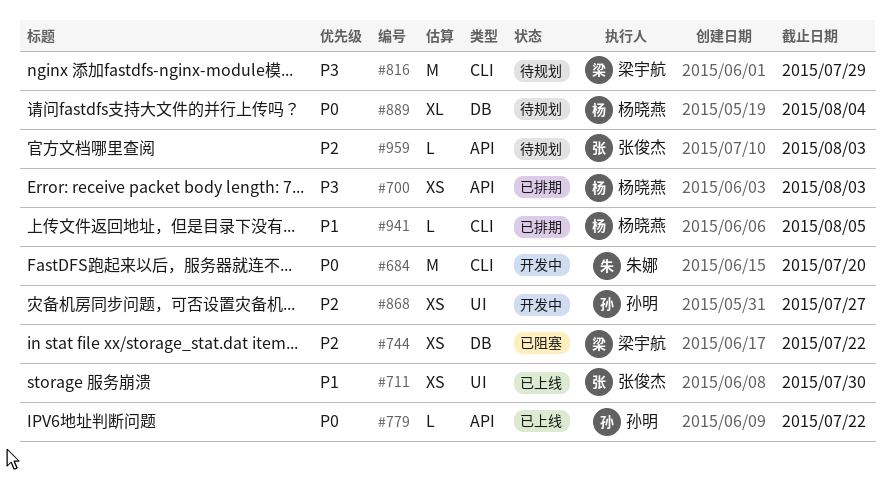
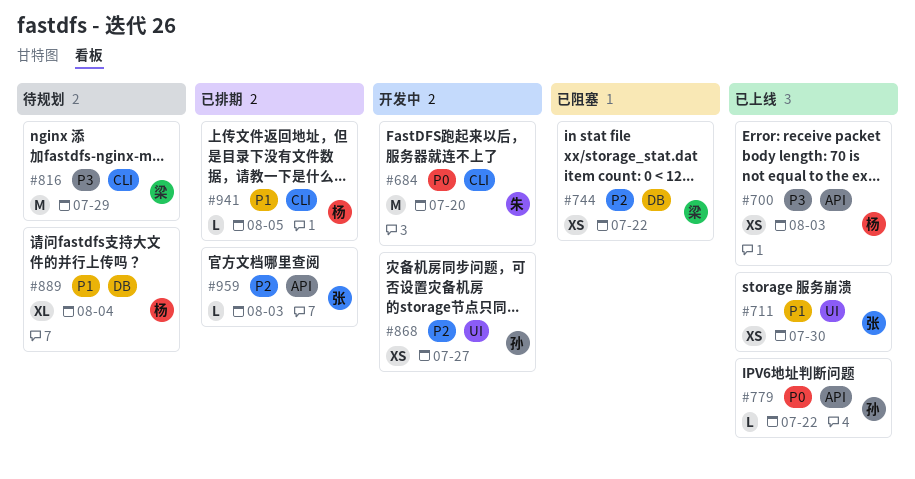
#700, status: 已排期 -> 已上线
#889, priority: P0 -> P1
#959, status: 待规划 -> 已排期

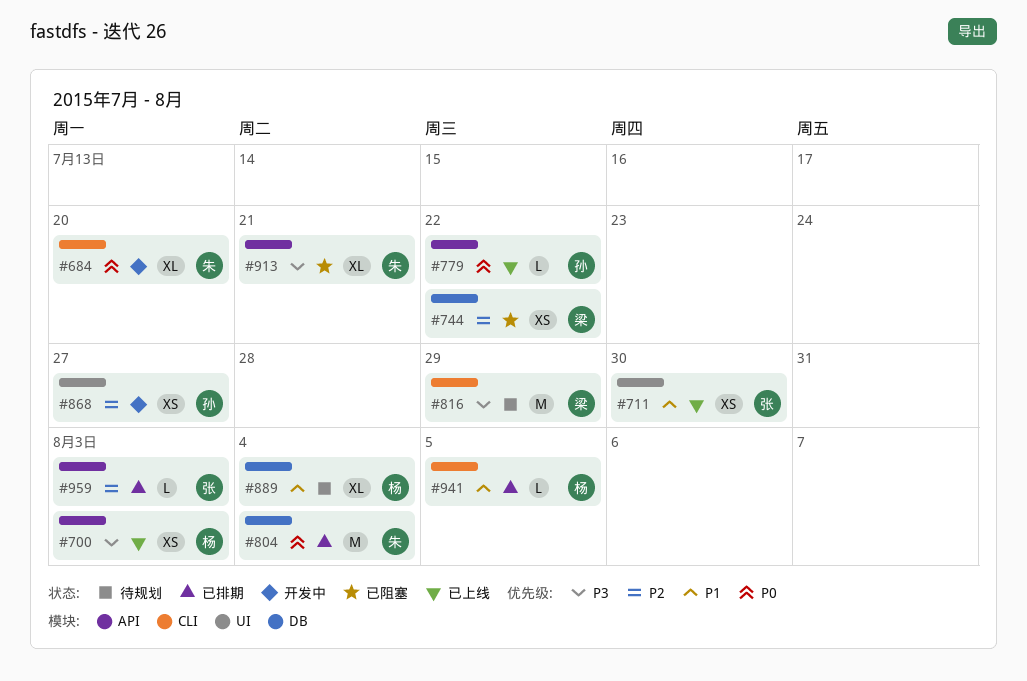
#684, estimate: M -> XL
#804: none -> present
#913: none -> present

